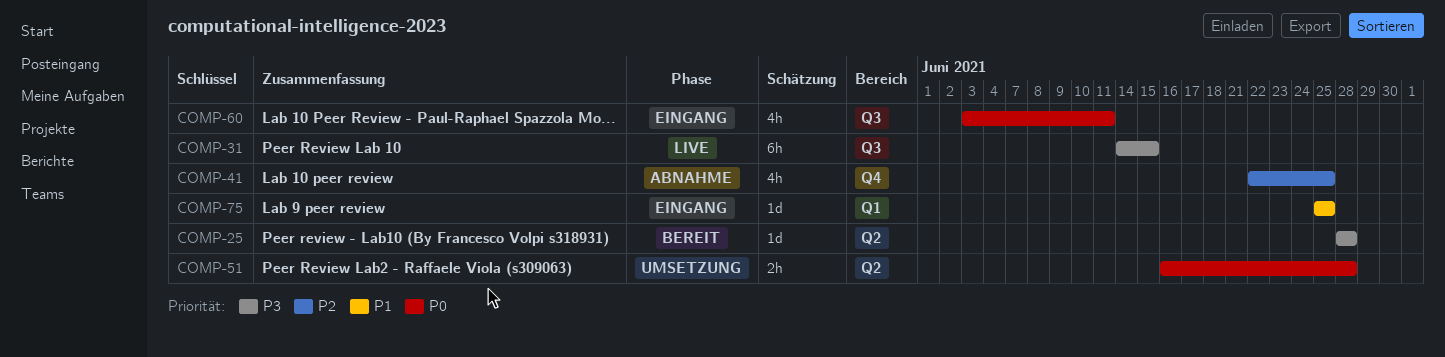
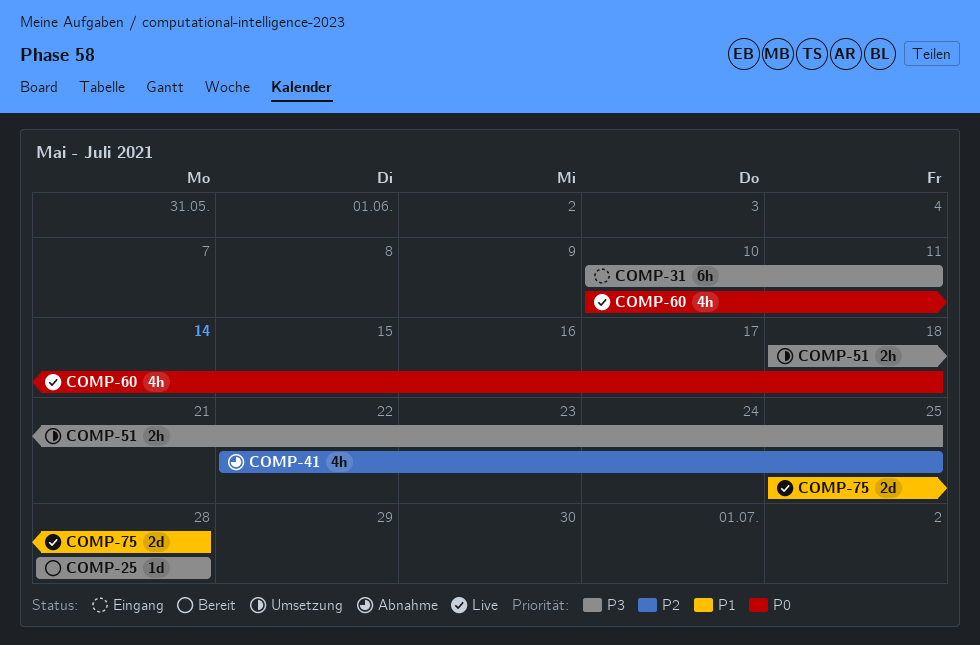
COMP-31, status: Live -> Eingang
COMP-31, start: Jun 14 -> Jun 10
COMP-31, due: Jun 15 -> Jun 11
COMP-51, priority: P0 -> P3
COMP-51, start: Jun 16 -> Jun 18
COMP-51, due: Jun 28 -> Jun 25
COMP-60, status: Eingang -> Live
COMP-60, start: Jun 3 -> Jun 10
COMP-60, due: Jun 11 -> Jun 18
COMP-75, status: Eingang -> Live
COMP-75, estimate: 1d -> 2d
COMP-75, due: Jun 25 -> Jun 28

